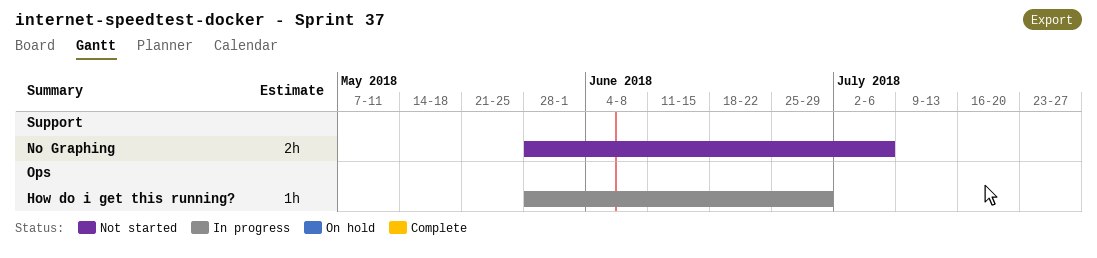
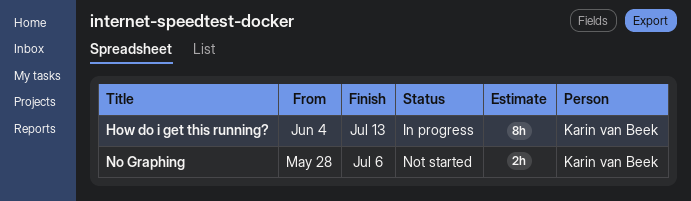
How do i get this running?, estimate: 1h -> 8h
How do i get this running?, start: May 28 -> Jun 4
How do i get this running?, due: Jun 29 -> Jul 13

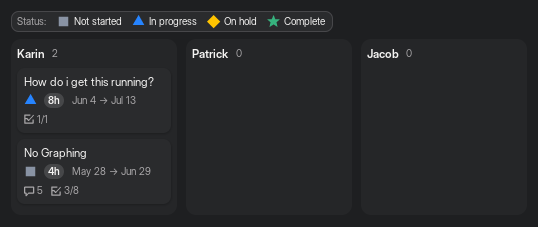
No Graphing, estimate: 2h -> 4h
No Graphing, due: Jul 6 -> Jun 29

